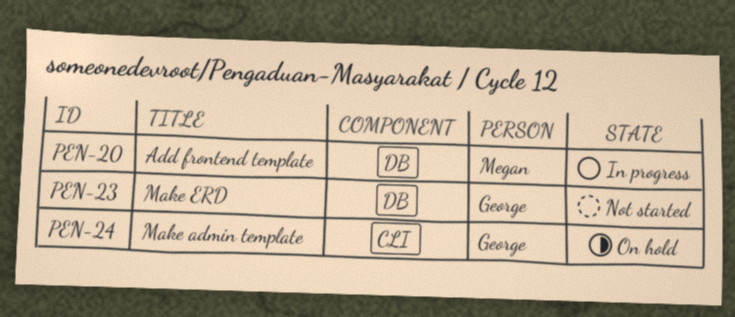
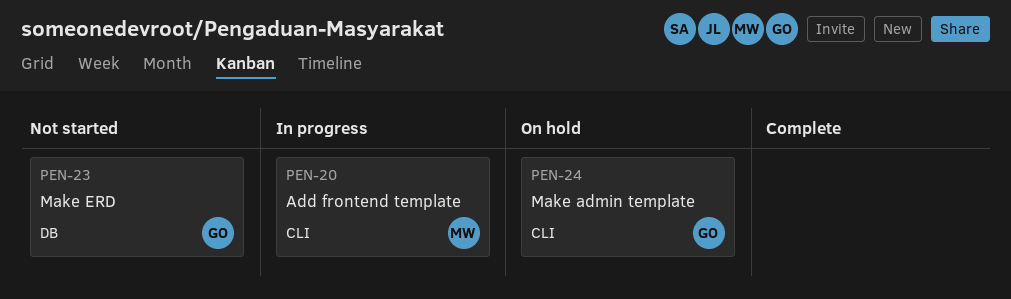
PEN-20, label: DB -> CLI

